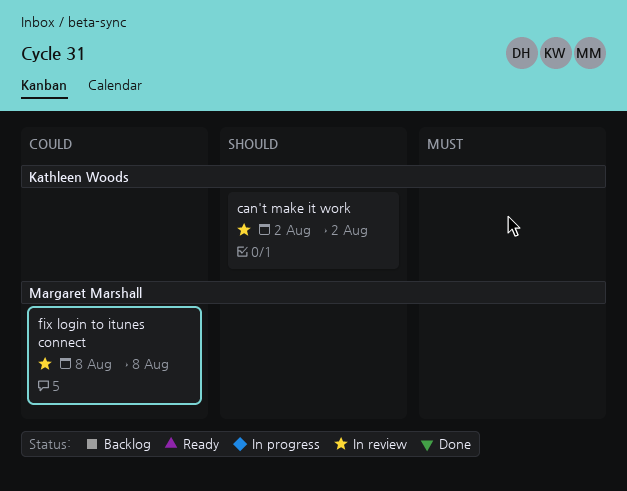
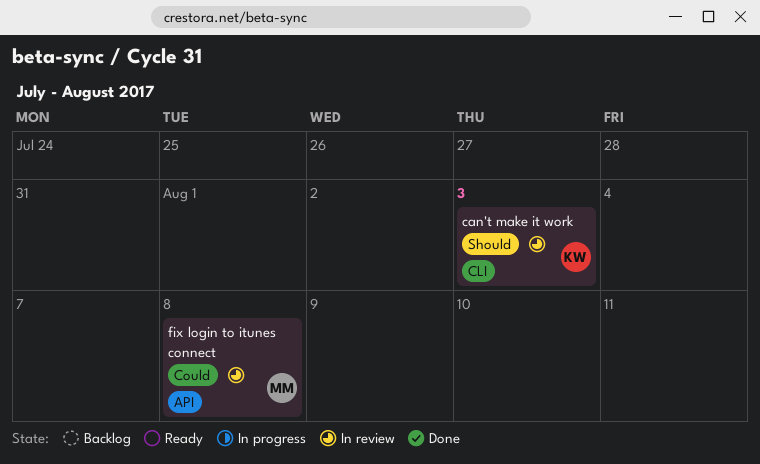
can't make it work, due: Aug 2 -> Aug 3

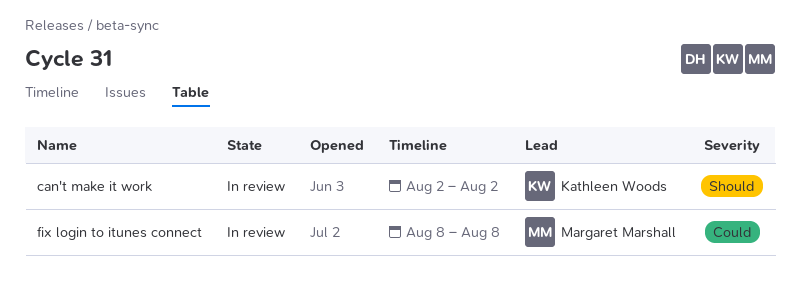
can't make it work, due: Aug 3 -> Aug 2

